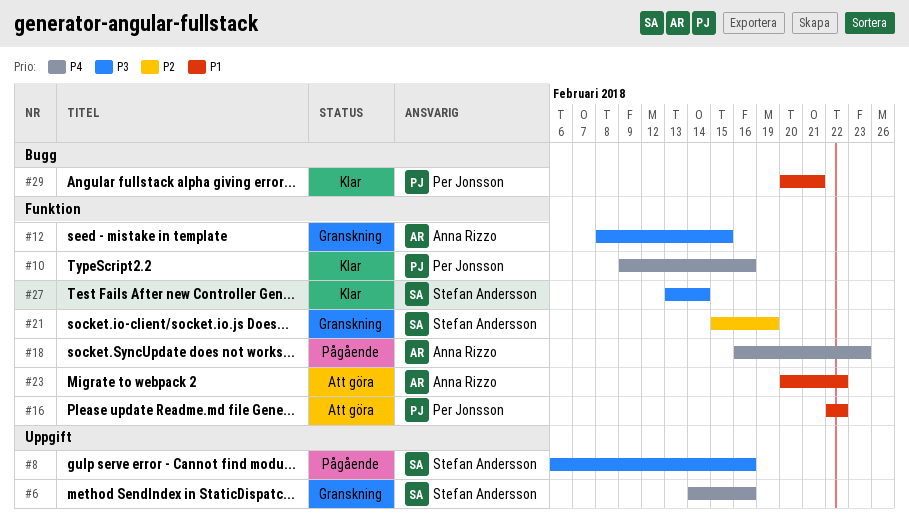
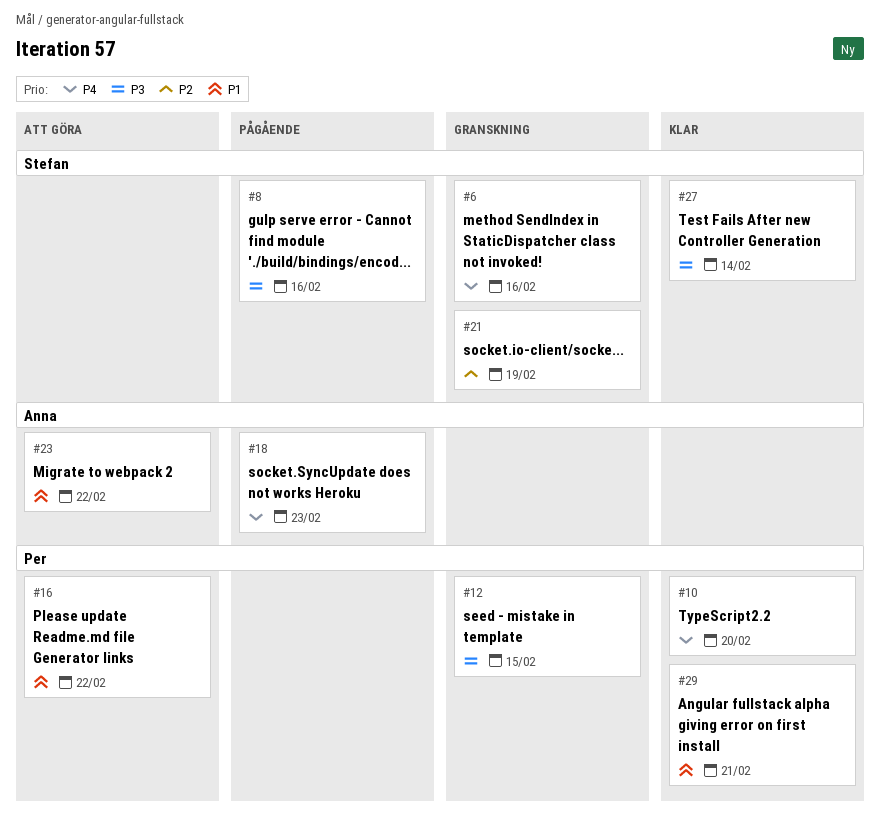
#10, due: Feb 16 -> Feb 20
#12, owner: Anna Rizzo -> Per Jonsson

